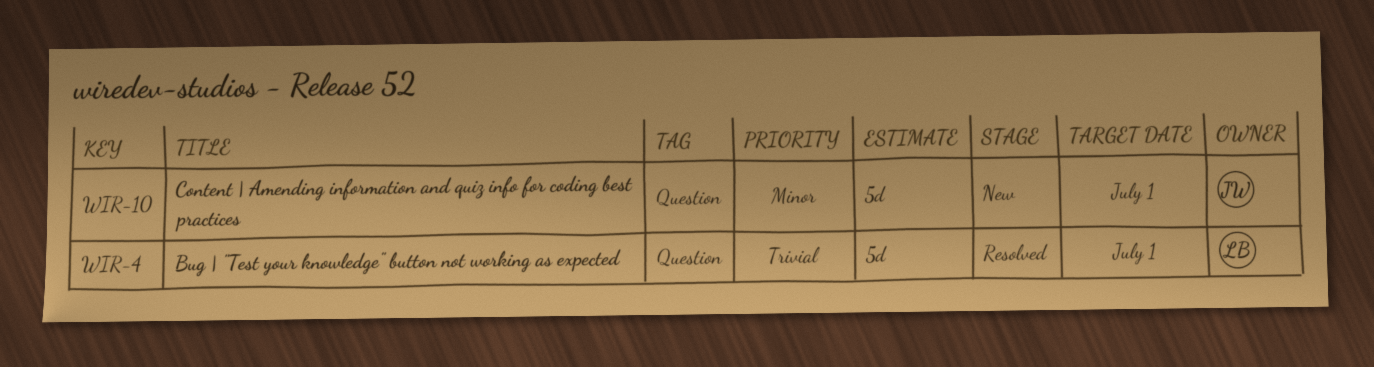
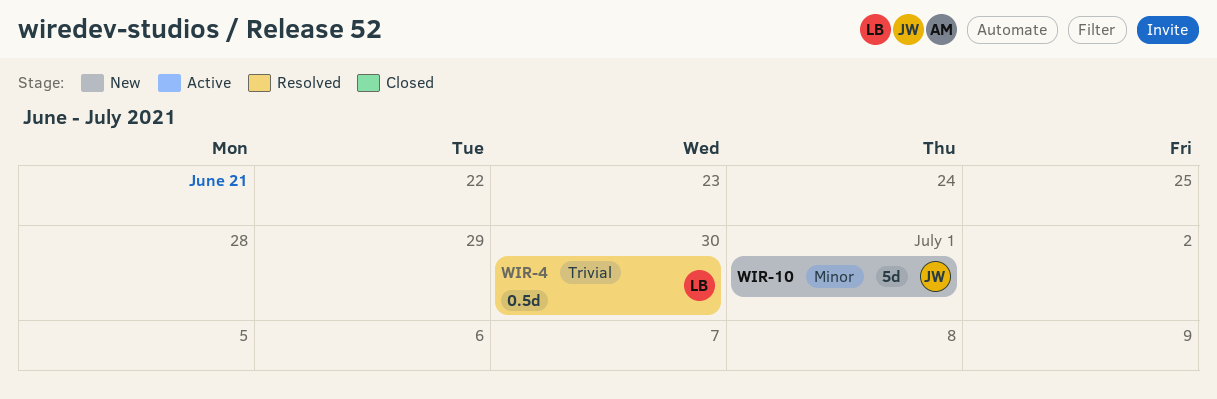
WIR-4, estimate: 5d -> 0.5d
WIR-4, due: Jul 1 -> Jun 30

